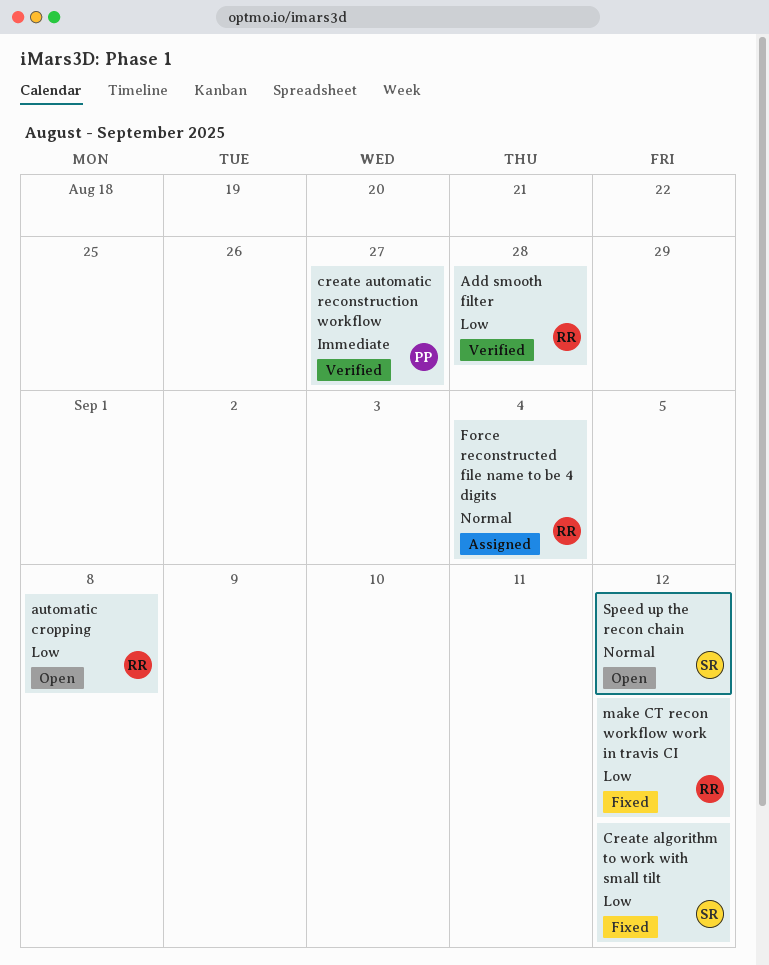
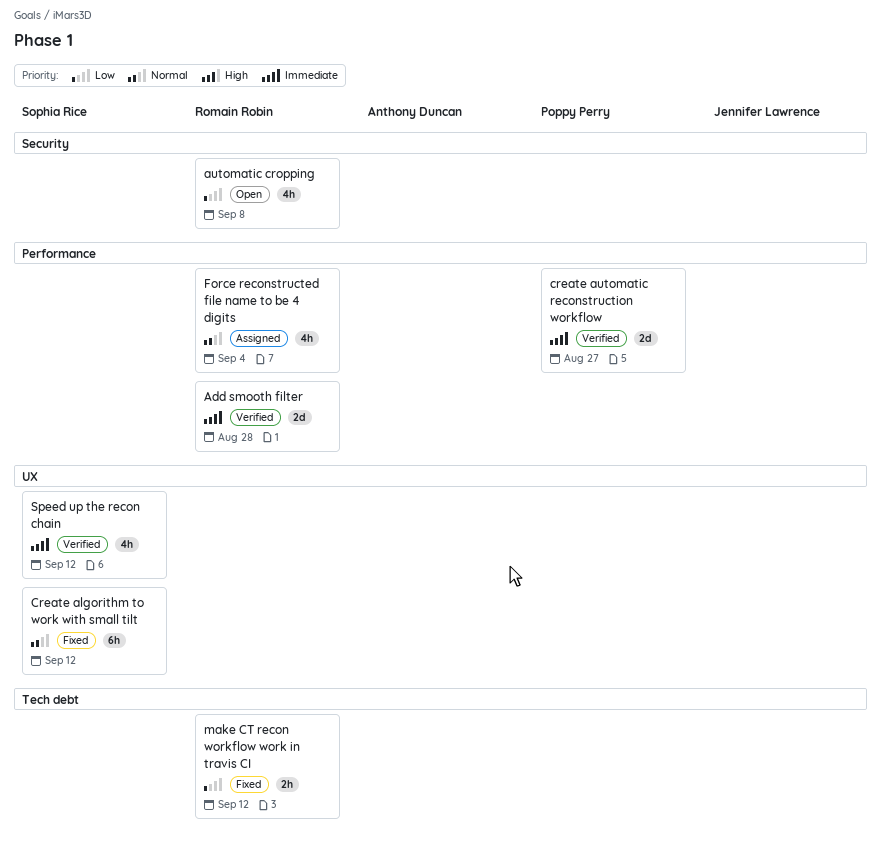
Add smooth filter, priority: Low -> Immediate
Create algorithm to work with small tilt, priority: Low -> Normal
Speed up the recon chain, status: Open -> Verified
Speed up the recon chain, priority: Normal -> Immediate

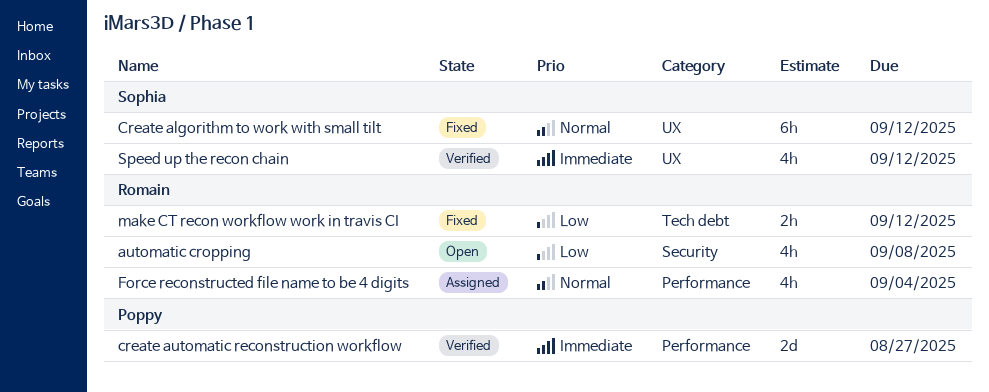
Add smooth filter: present -> none

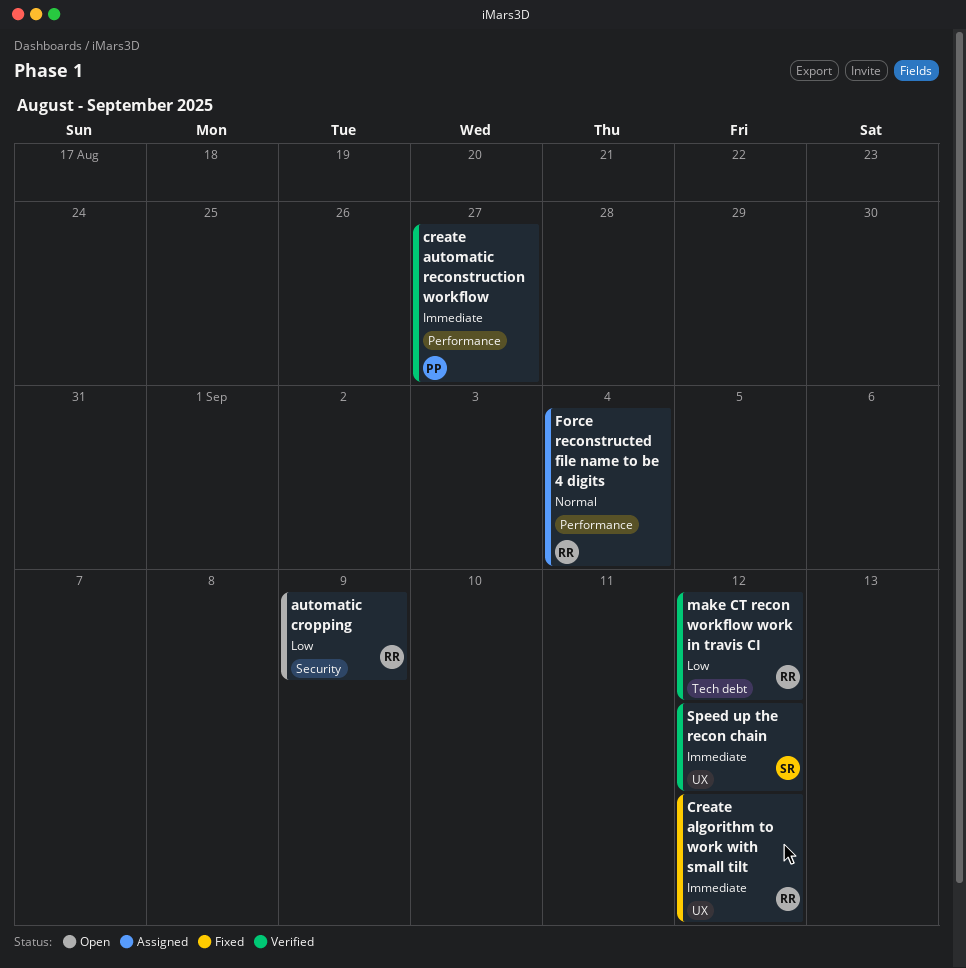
automatic cropping, due: Sep 8 -> Sep 9
Create algorithm to work with small tilt, owner: Sophia -> Romain
Create algorithm to work with small tilt, priority: Normal -> Immediate
make CT recon workflow work in travis CI, status: Fixed -> Verified

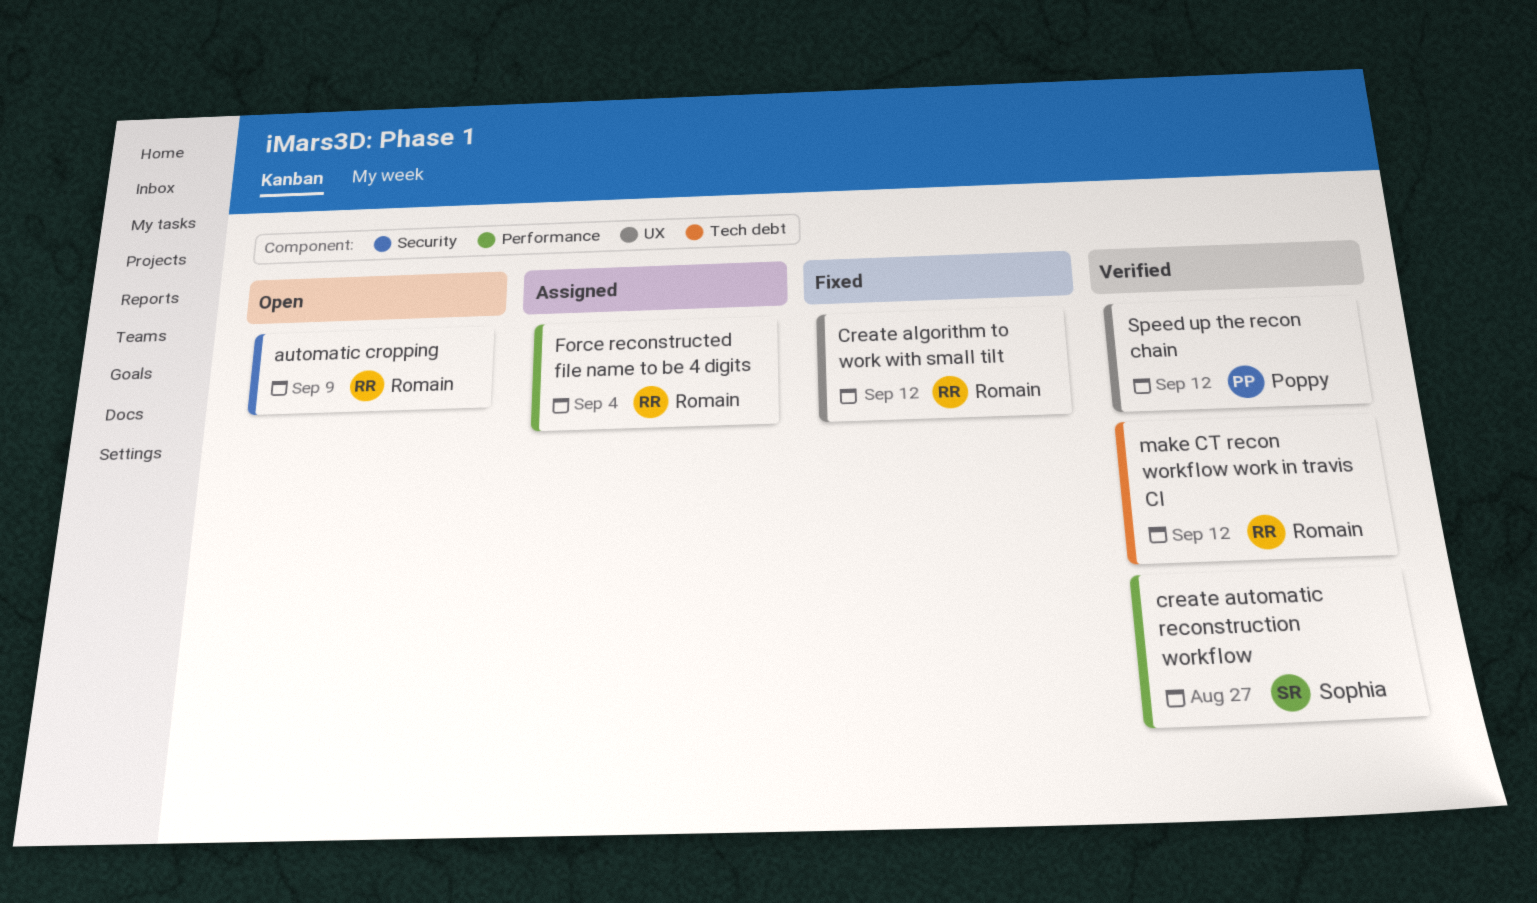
create automatic reconstruction workflow, owner: Poppy -> Sophia
Speed up the recon chain, owner: Sophia -> Poppy

